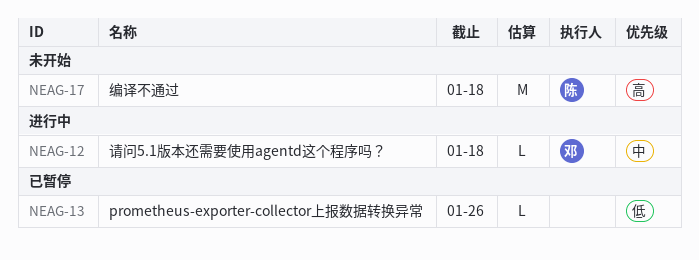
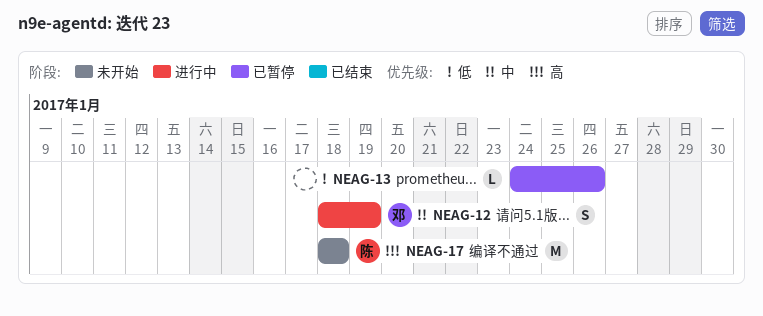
NEAG-12, estimate: L -> S
NEAG-12, due: Jan 18 -> Jan 19

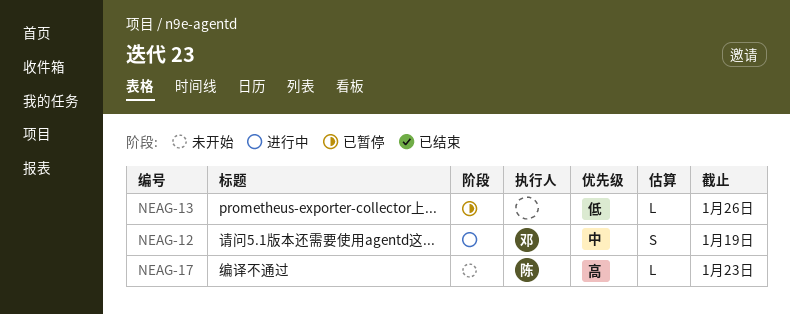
NEAG-17, estimate: M -> L
NEAG-17, due: Jan 18 -> Jan 23

